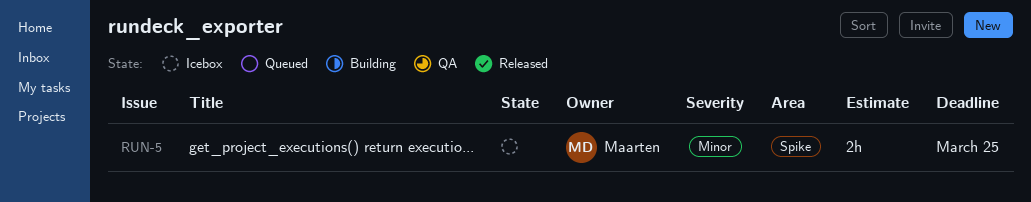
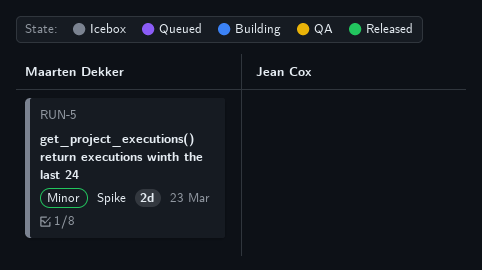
RUN-5, estimate: 2h -> 2d
RUN-5, due: Mar 25 -> Mar 23

